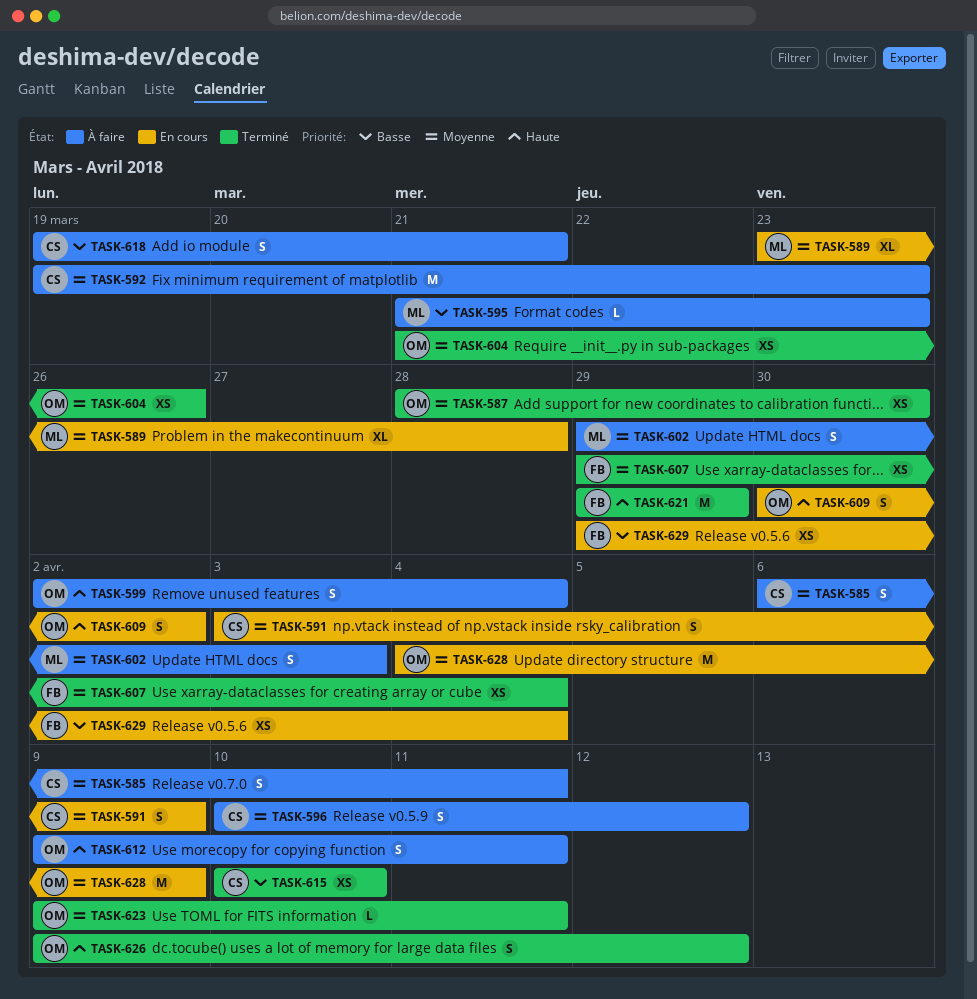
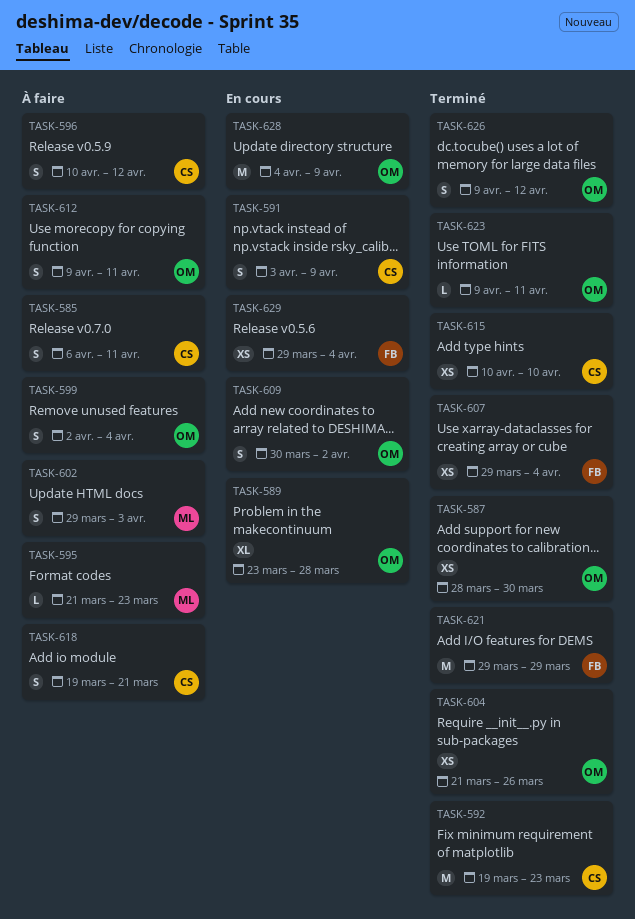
TASK-589, owner: ML -> OM
TASK-592, status: À faire -> Terminé

